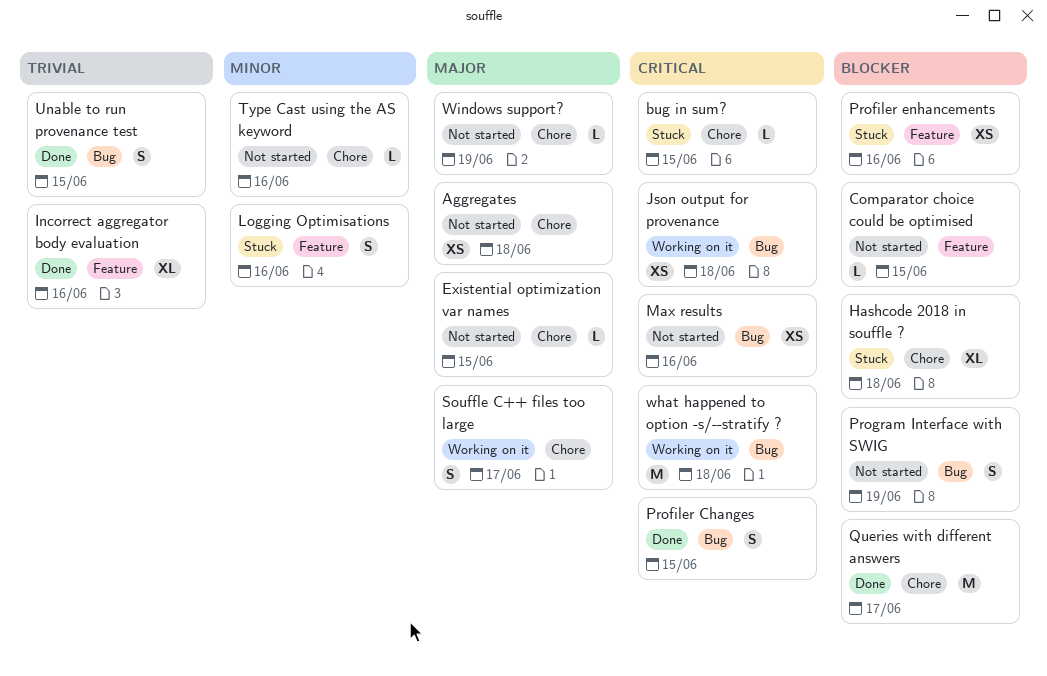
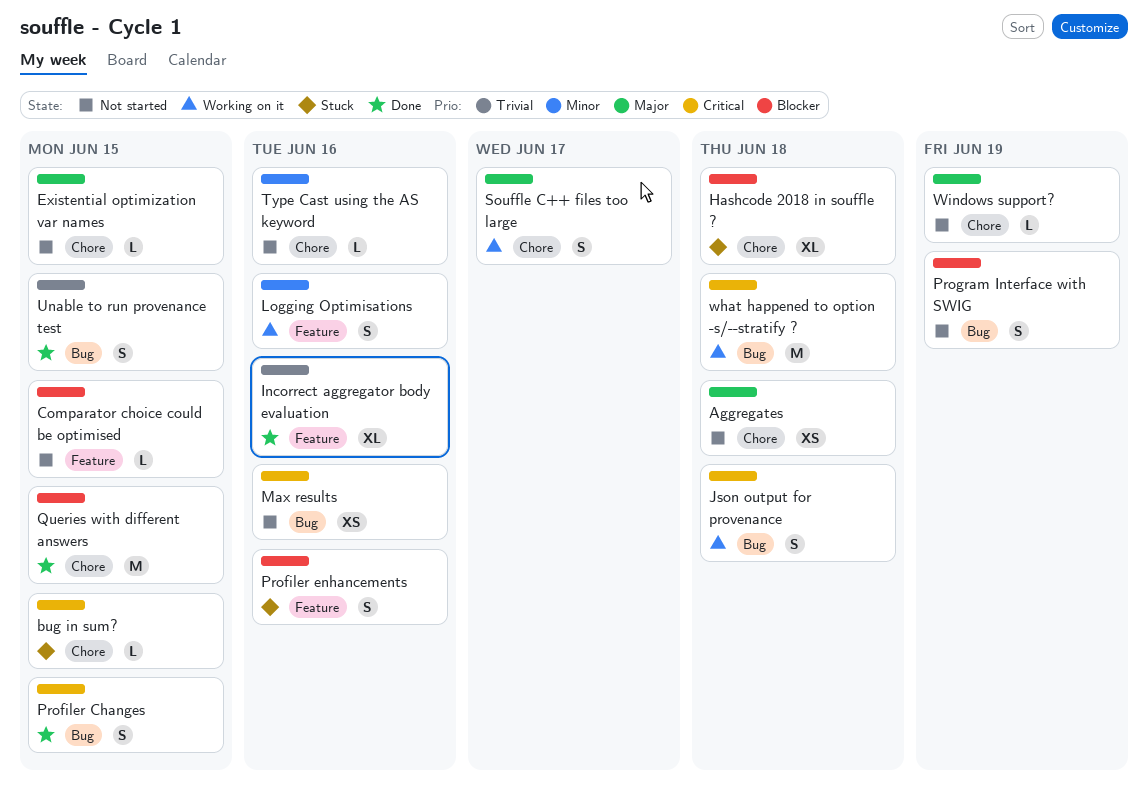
Json output for provenance, estimate: XS -> S
Logging Optimisations, status: Stuck -> Working on it
Profiler enhancements, estimate: XS -> S
Queries with different answers, due: Jun 17 -> Jun 15

